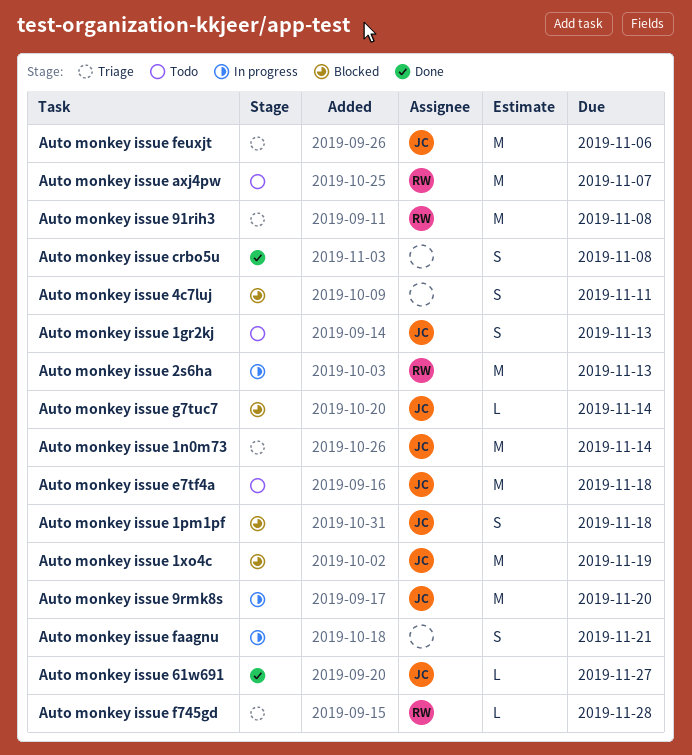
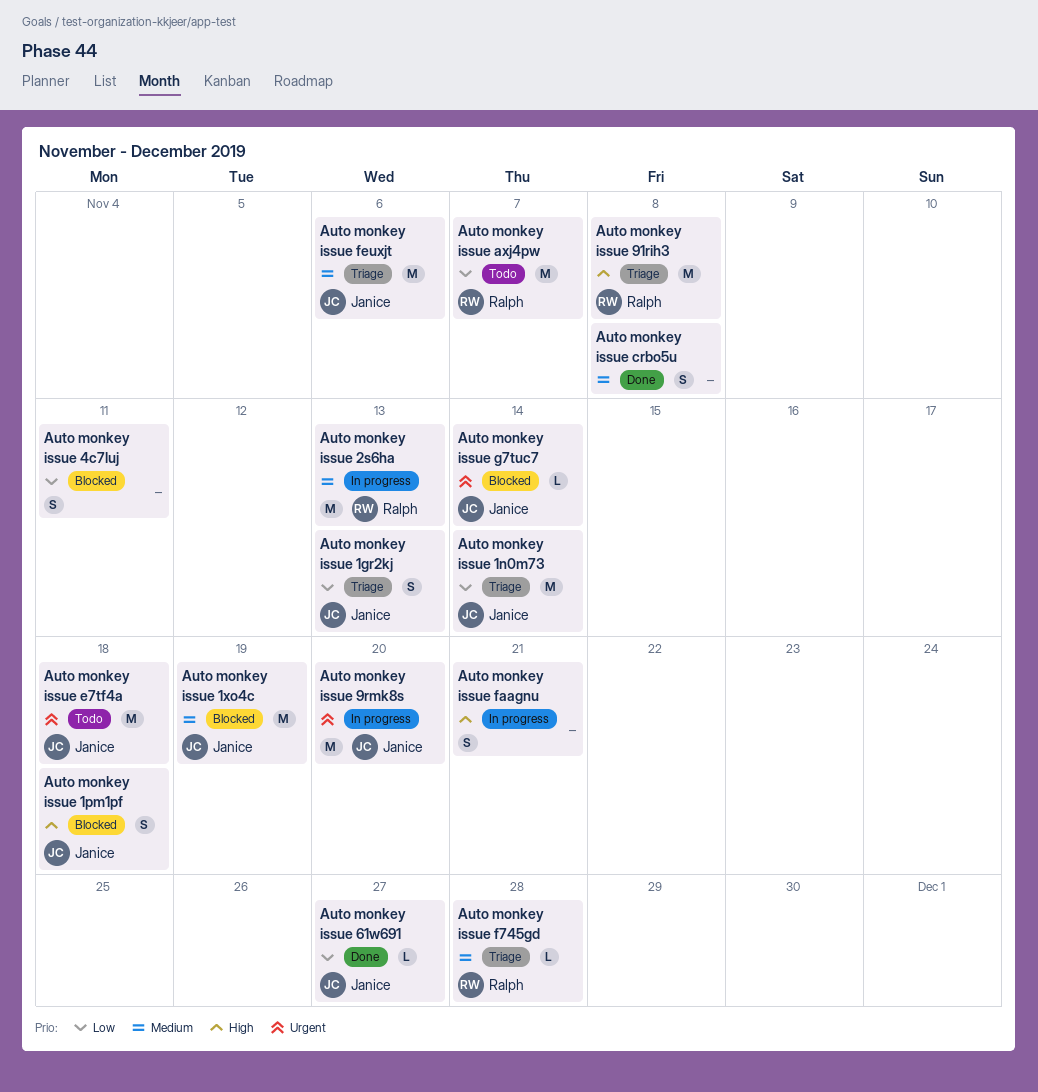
Auto monkey issue 1gr2kj, status: Todo -> Triage

